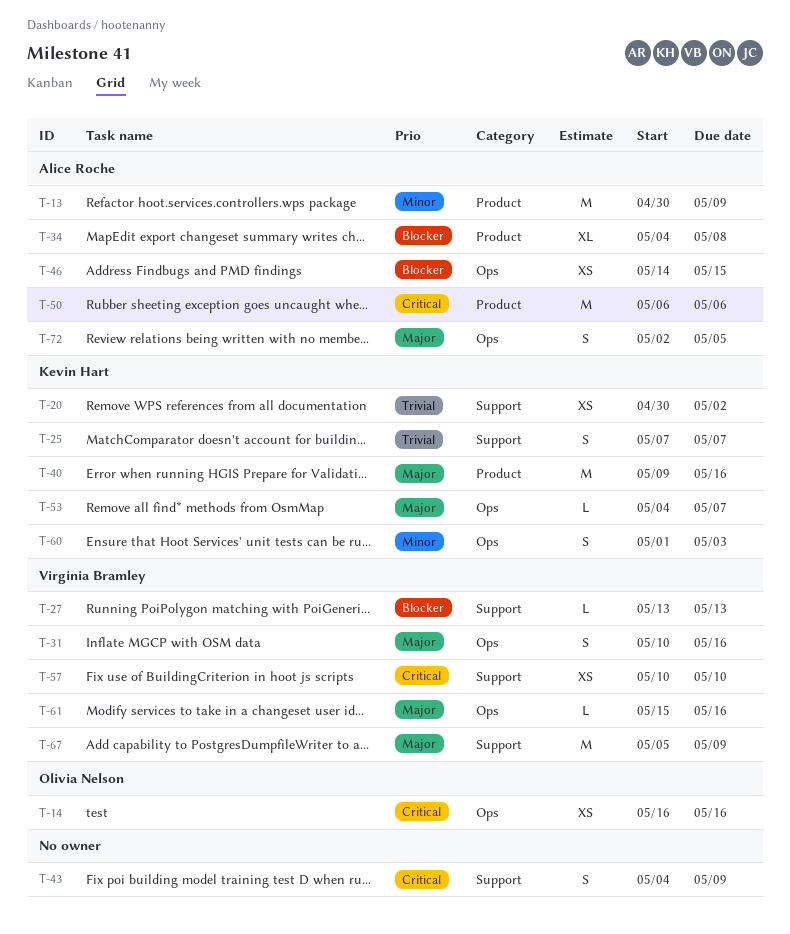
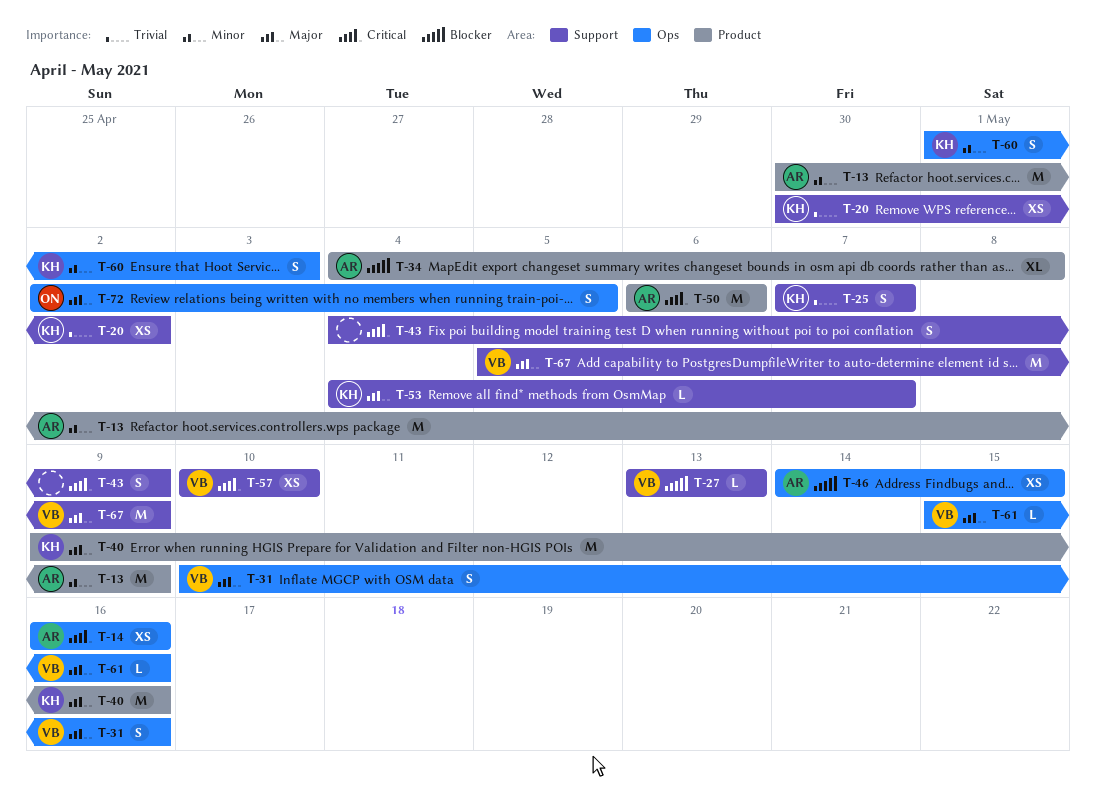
T-14, owner: Olivia Nelson -> Alice Roche
T-53, label: Ops -> Support
T-72, owner: Alice Roche -> Olivia Nelson

